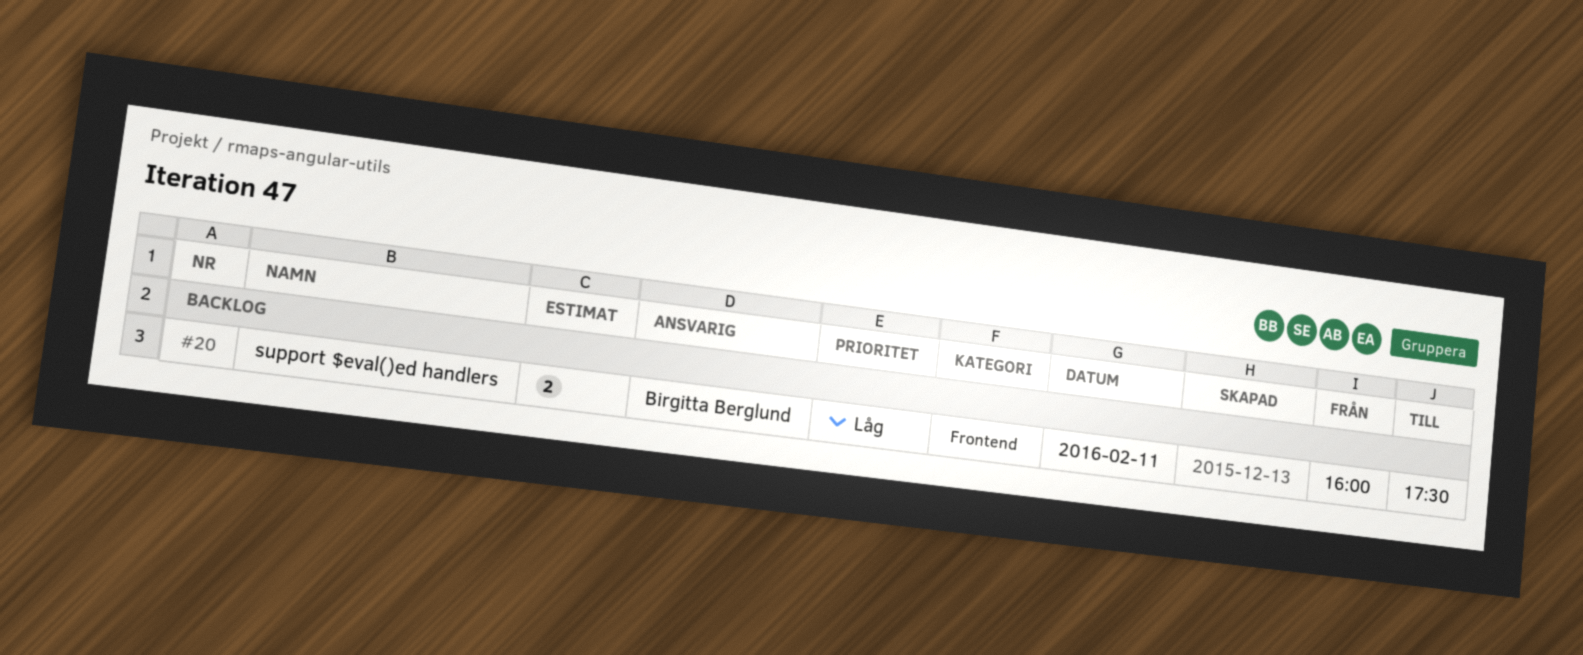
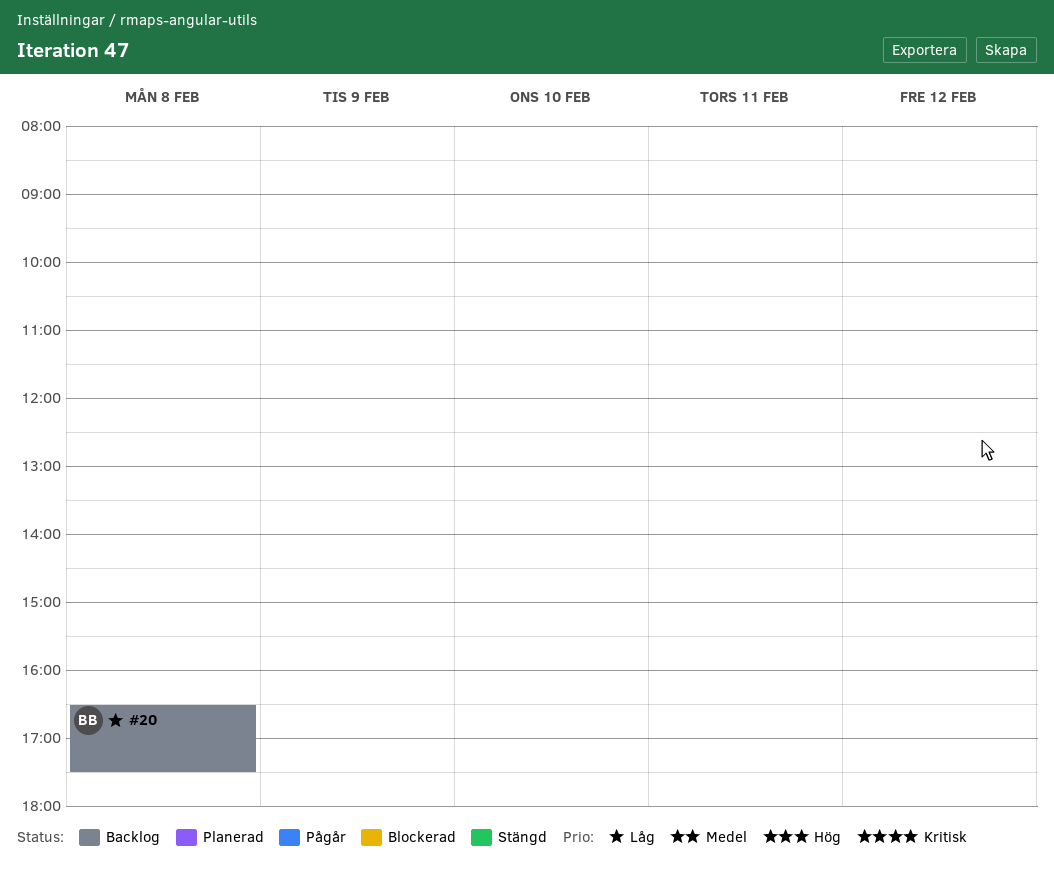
#20, day: Feb 11 -> Feb 8
#20, begins: 16:00 -> 16:30

